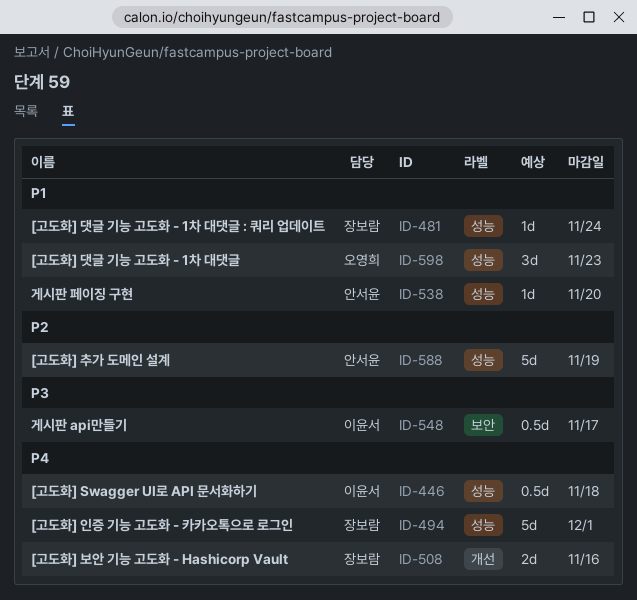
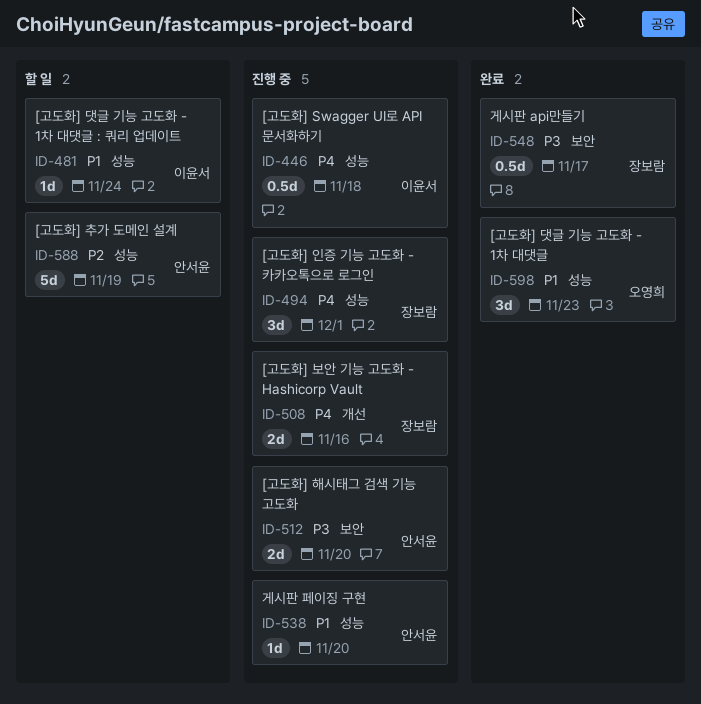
ID-481, owner: 장보람 -> 이윤서
ID-494, estimate: 5d -> 3d
ID-512: none -> present
ID-548, owner: 이윤서 -> 장보람

